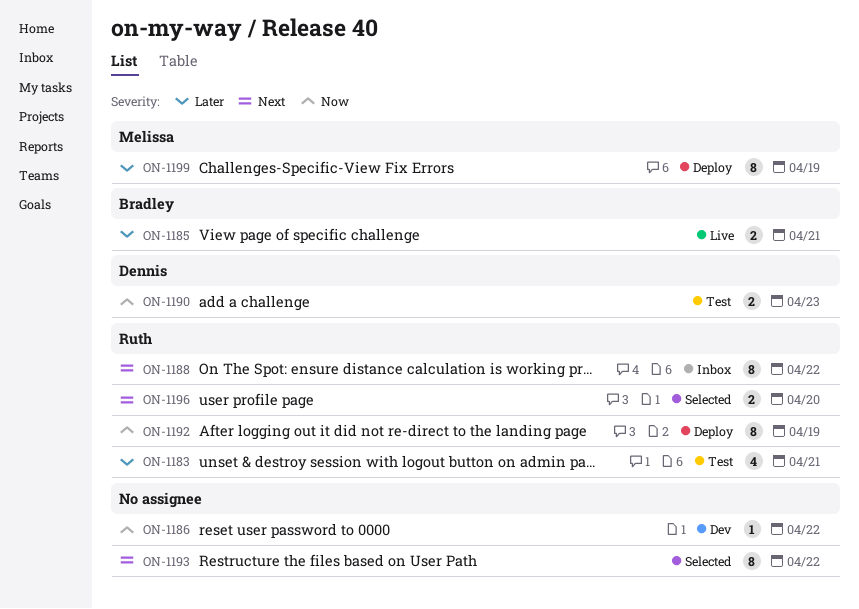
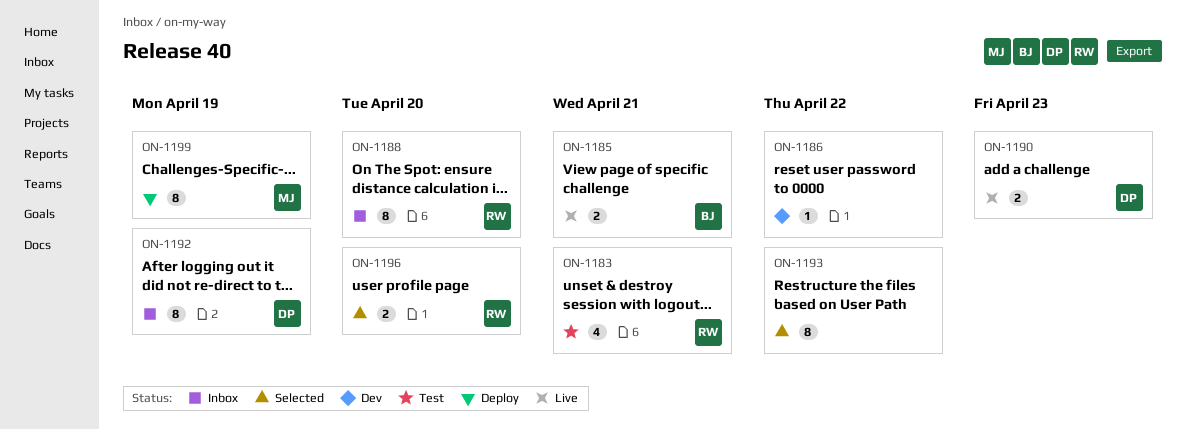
ON-1188, due: Apr 22 -> Apr 20
ON-1190, status: Test -> Live
ON-1192, status: Deploy -> Inbox
ON-1192, owner: Ruth -> Dennis

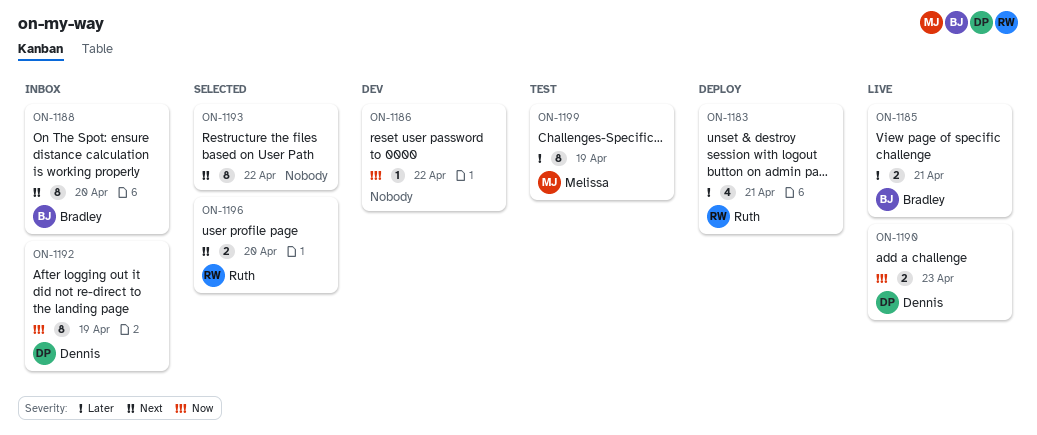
ON-1183, status: Test -> Deploy
ON-1188, owner: Ruth -> Bradley
ON-1199, status: Deploy -> Test

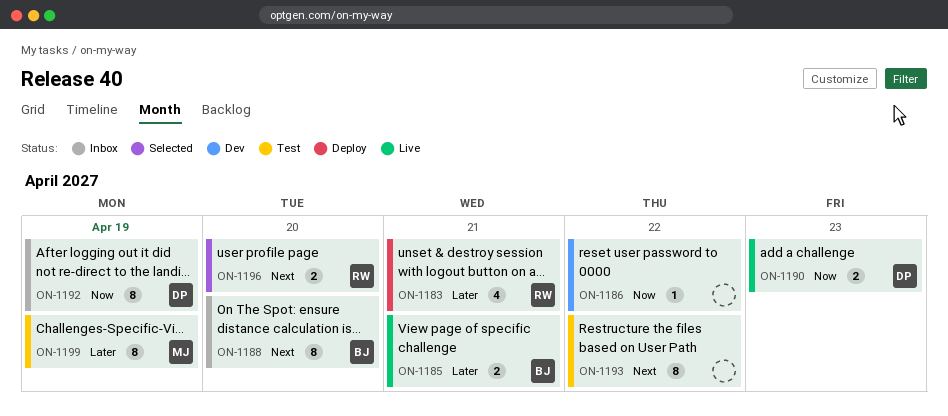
ON-1193, status: Selected -> Test

